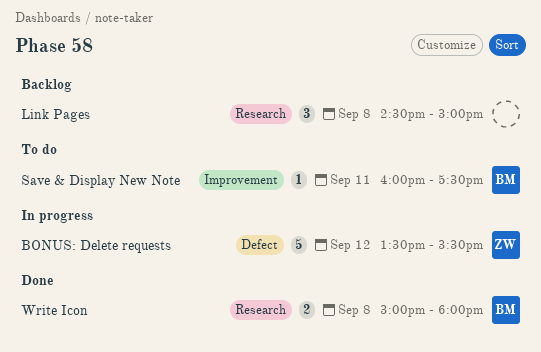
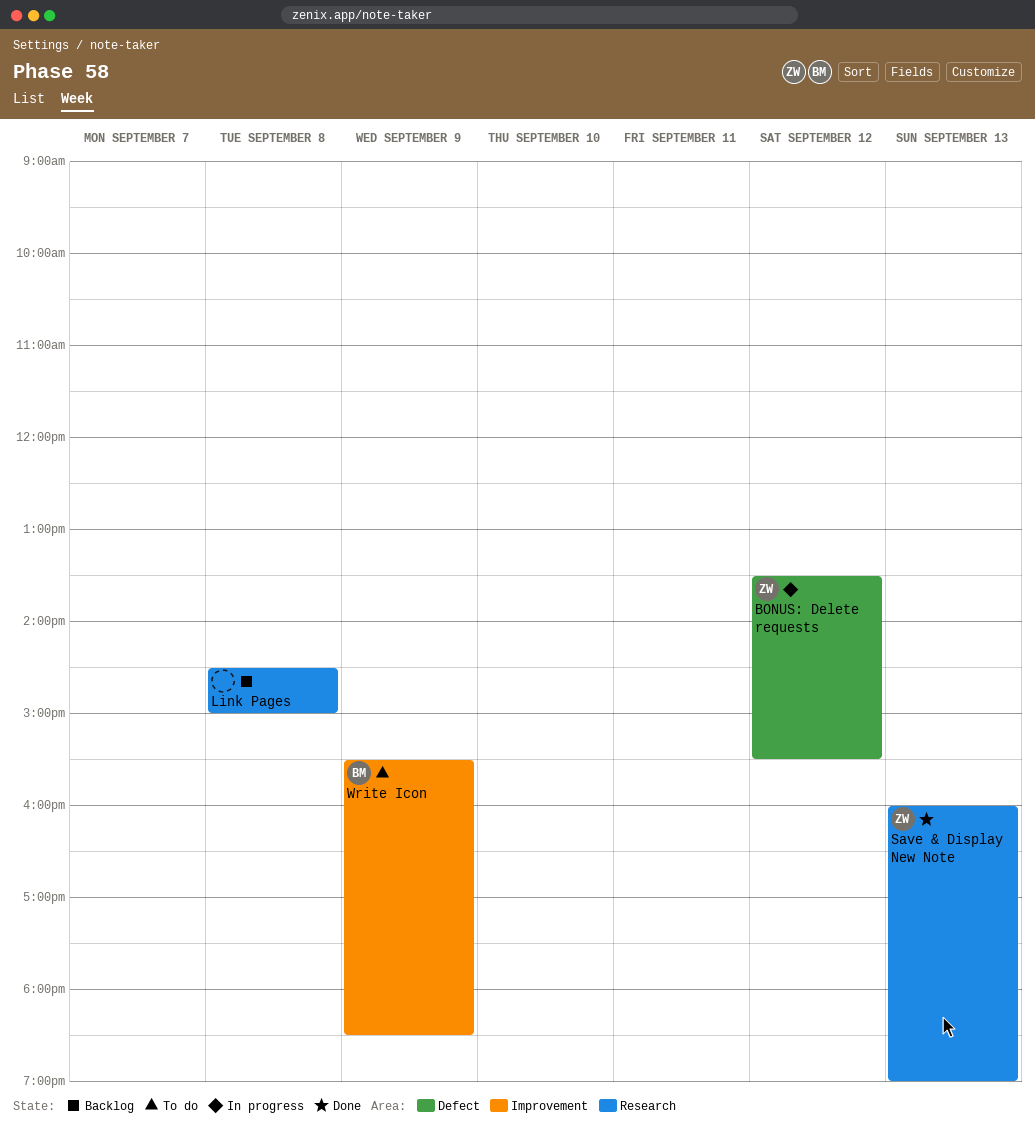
Save & Display New Note, status: To do -> Done
Save & Display New Note, owner: BM -> ZW
Save & Display New Note, label: Improvement -> Research
Save & Display New Note, day: Sep 11 -> Sep 13
Save & Display New Note, ends: 17:30 -> 19:00
Write Icon, status: Done -> To do
Write Icon, label: Research -> Improvement
Write Icon, day: Sep 8 -> Sep 9
Write Icon, begins: 15:00 -> 15:30
Write Icon, ends: 18:00 -> 18:30

